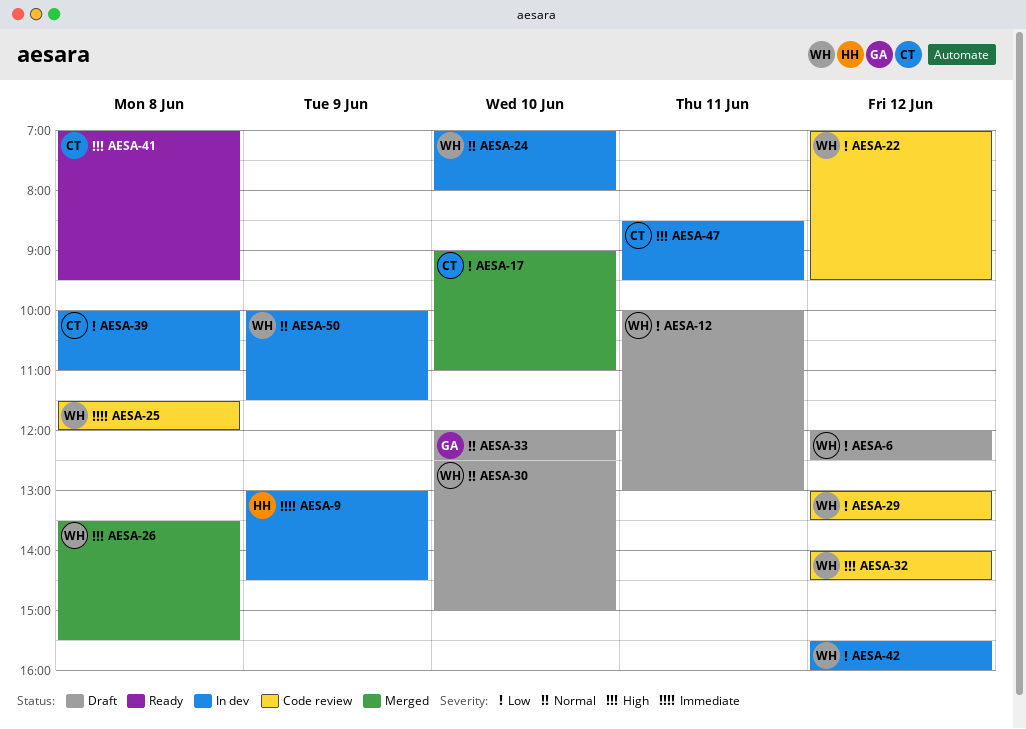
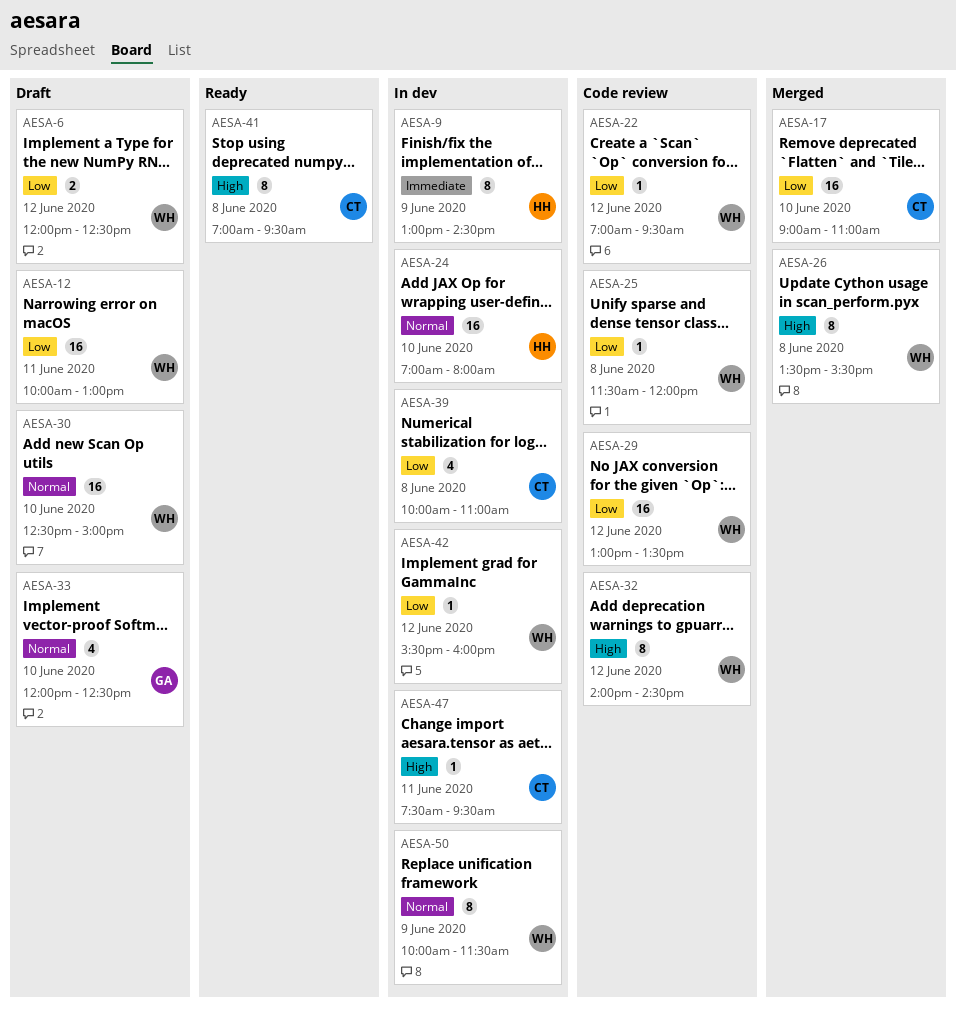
AESA-24, owner: WH -> HH
AESA-25, priority: Immediate -> Low
AESA-47, begins: 08:30 -> 07:30

